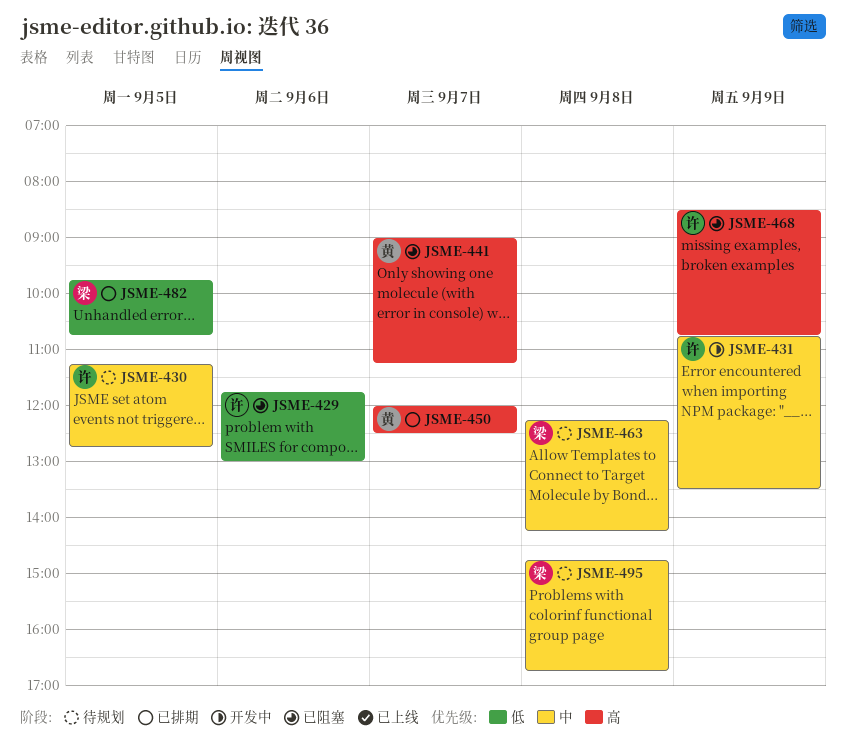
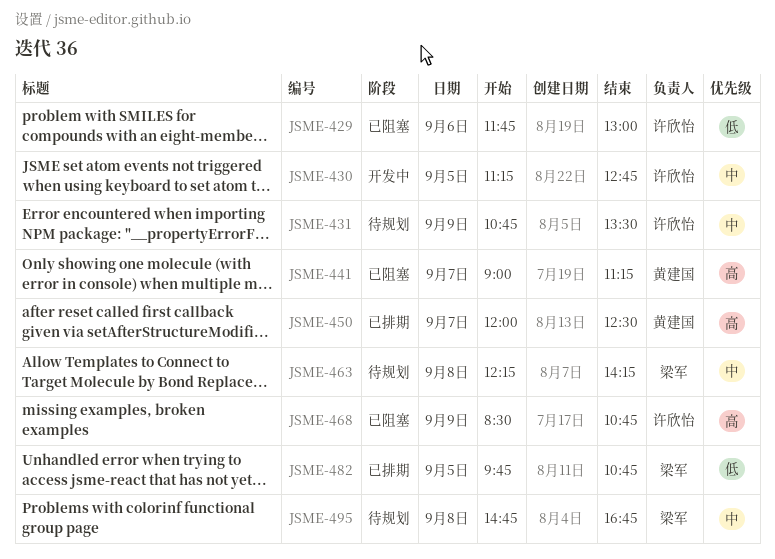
JSME-430, status: 待规划 -> 开发中
JSME-431, status: 开发中 -> 待规划

